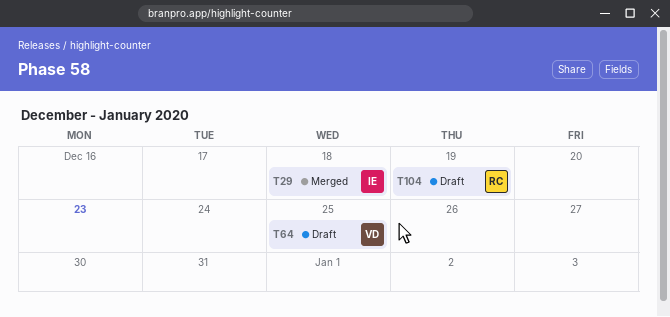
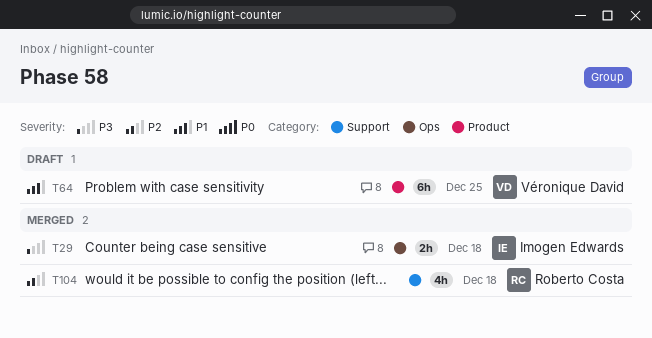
T104, status: Draft -> Merged
T104, due: Dec 19 -> Dec 18

